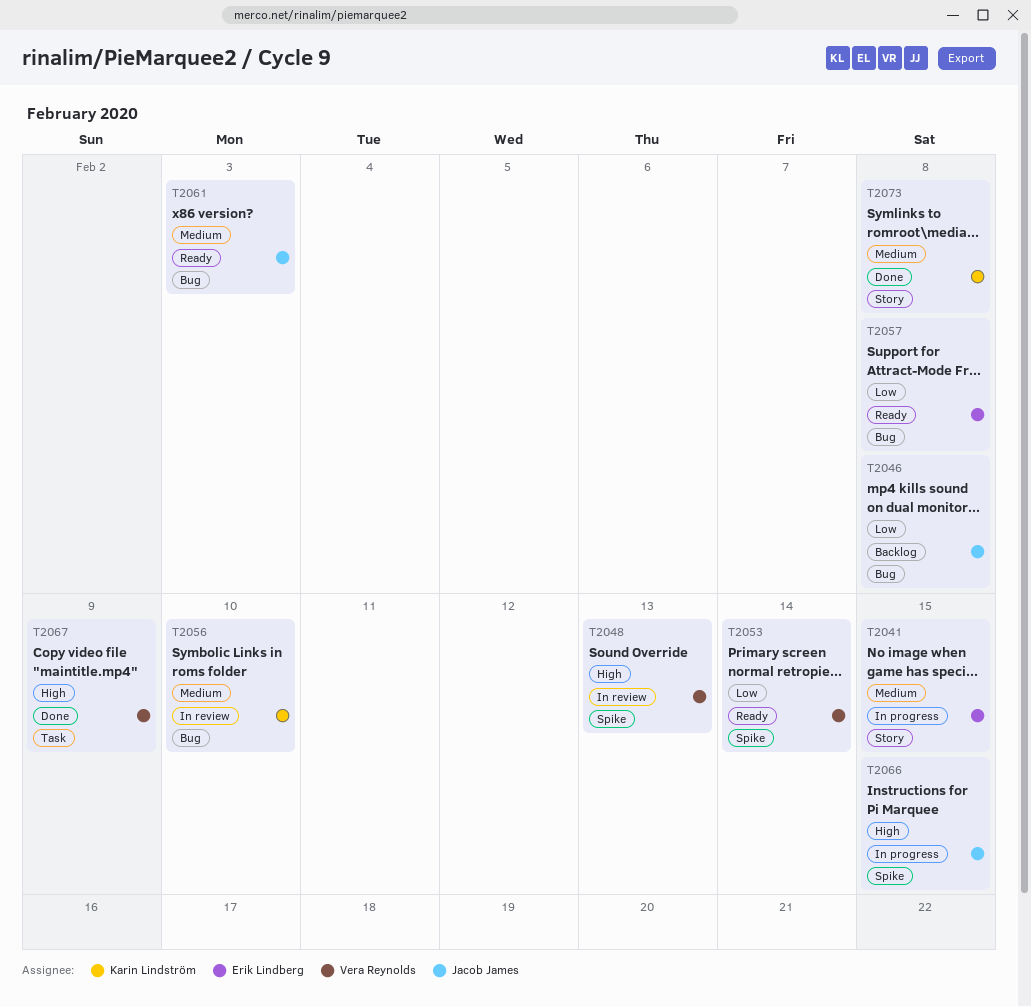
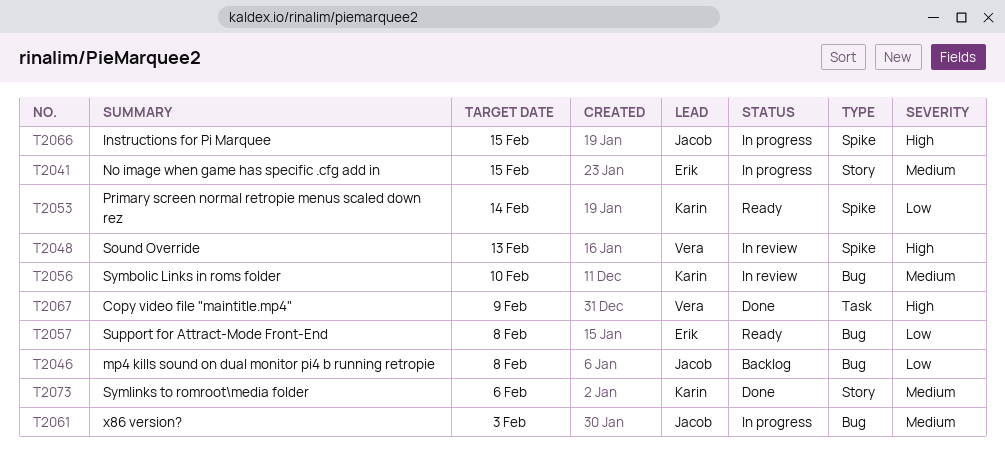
T2053, owner: Vera Reynolds -> Karin Lindström
T2061, status: Ready -> In progress
T2073, due: Feb 8 -> Feb 6

